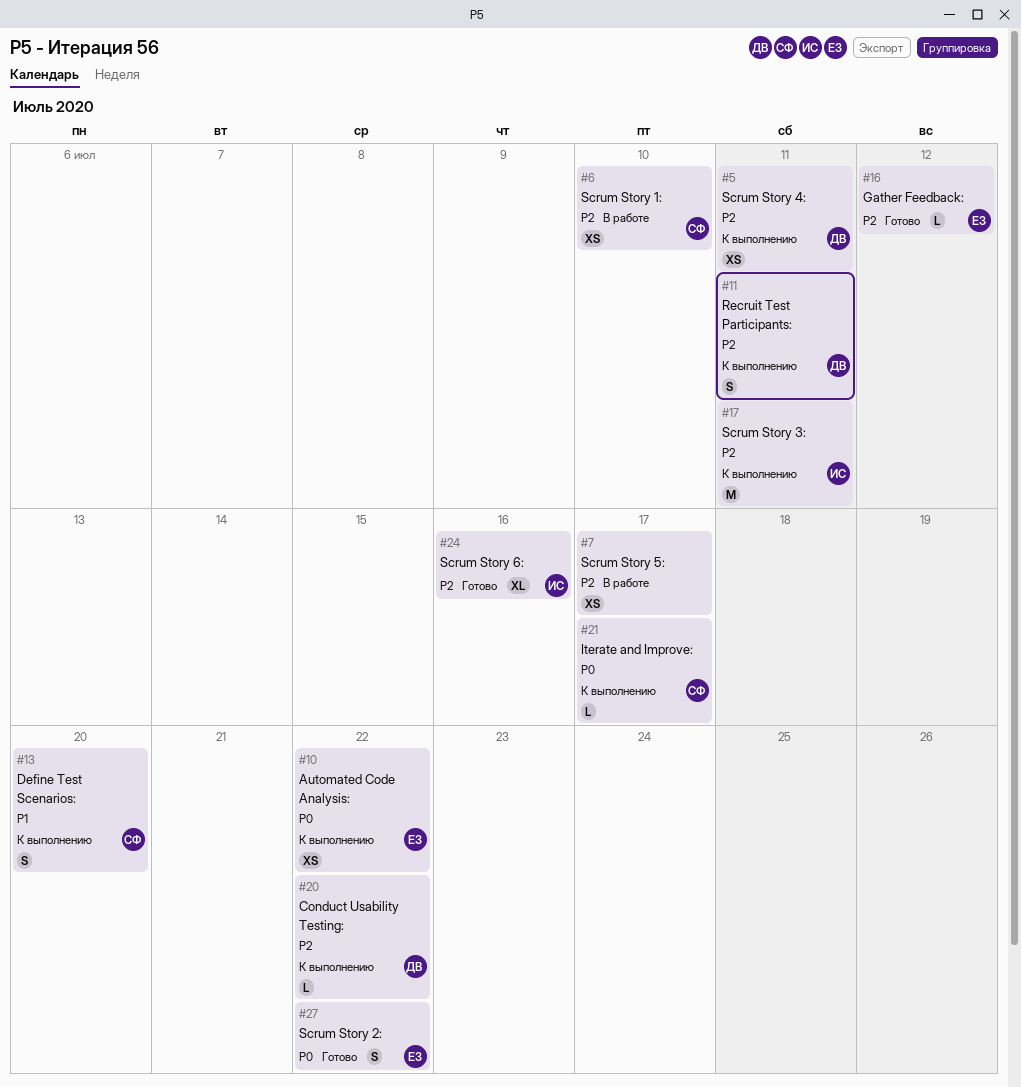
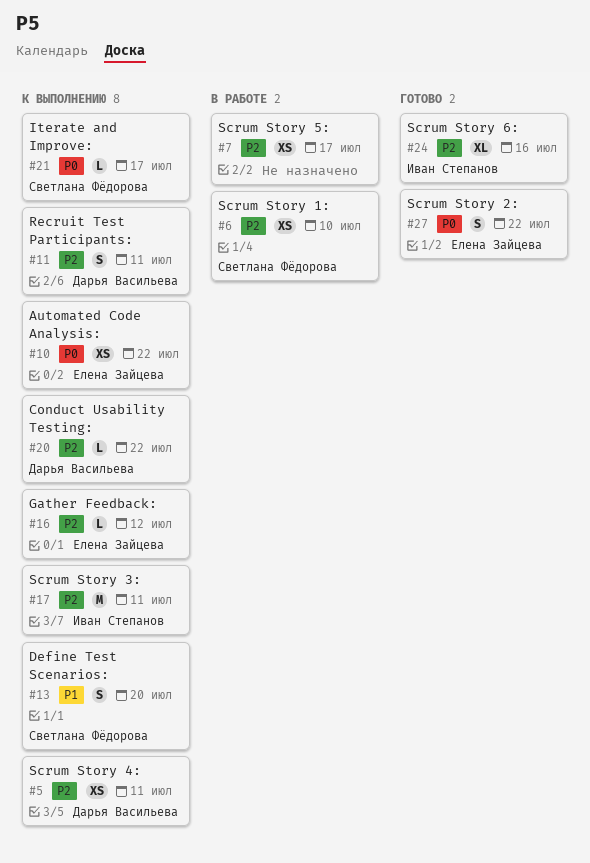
#16, status: Готово -> К выполнению

